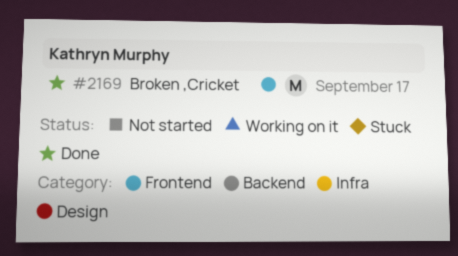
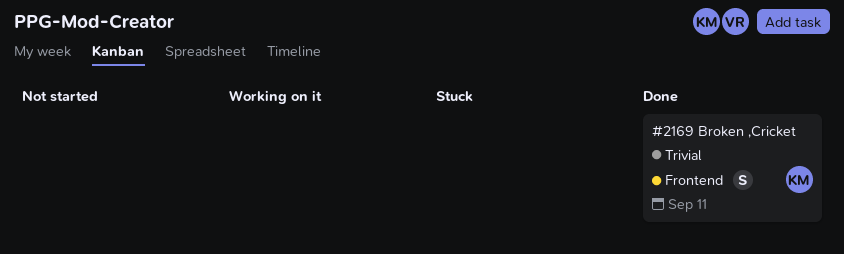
#2169, estimate: M -> S
#2169, due: Sep 17 -> Sep 11

